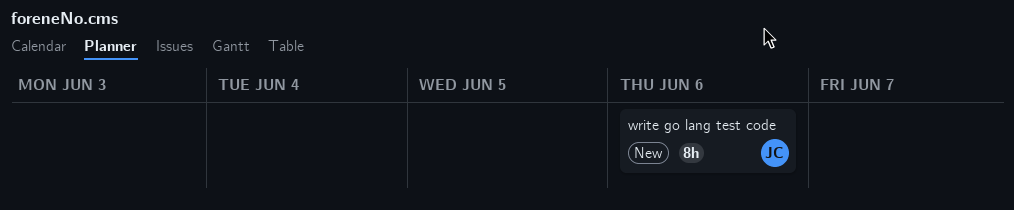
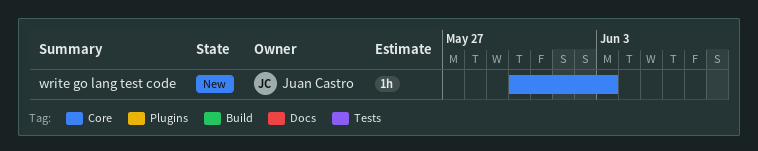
write go lang test code, estimate: 8h -> 1h
write go lang test code, due: Jun 6 -> Jun 3

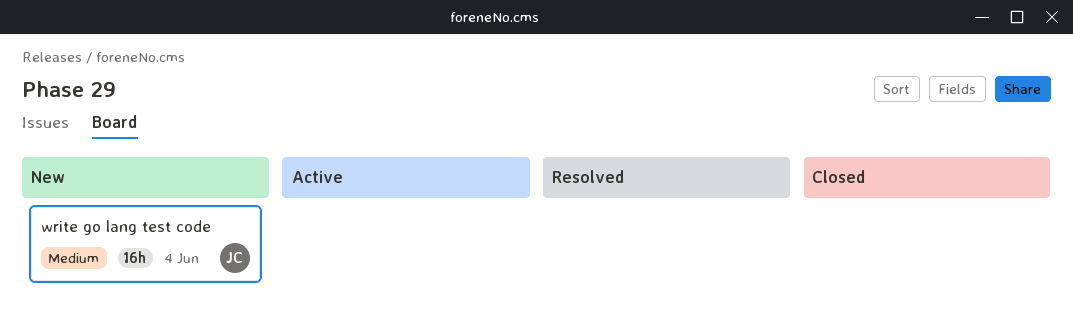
write go lang test code, estimate: 1h -> 16h
write go lang test code, due: Jun 3 -> Jun 4

